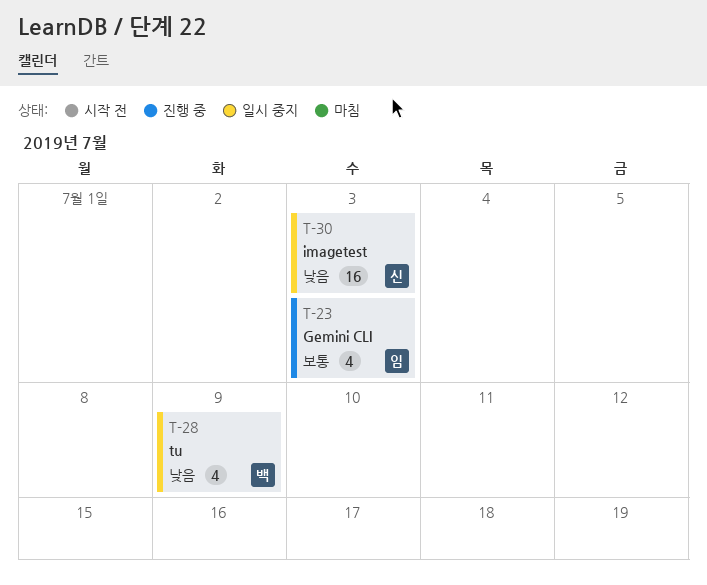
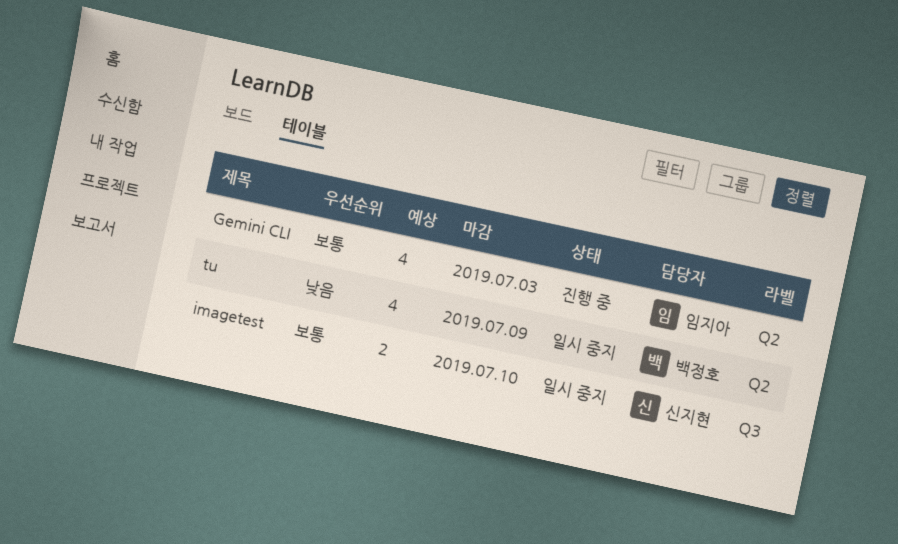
imagetest, priority: 낮음 -> 보통
imagetest, estimate: 16 -> 2
imagetest, due: Jul 3 -> Jul 10

